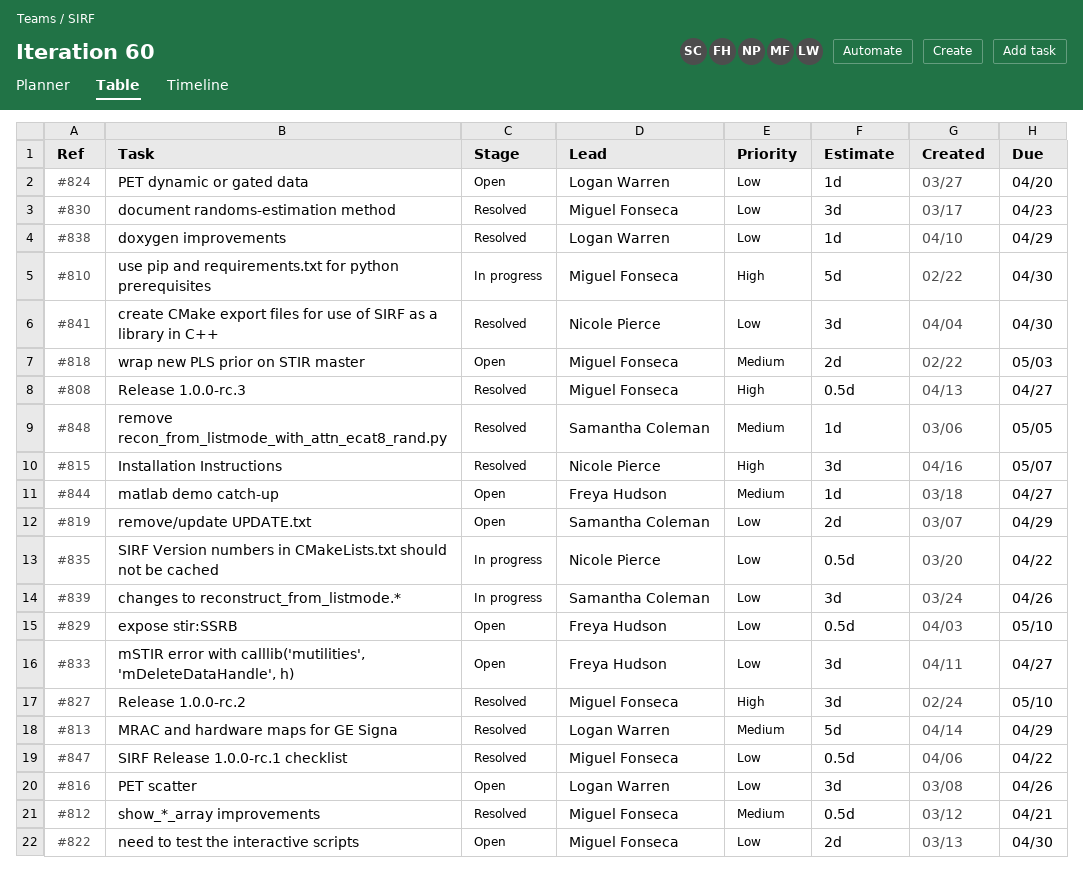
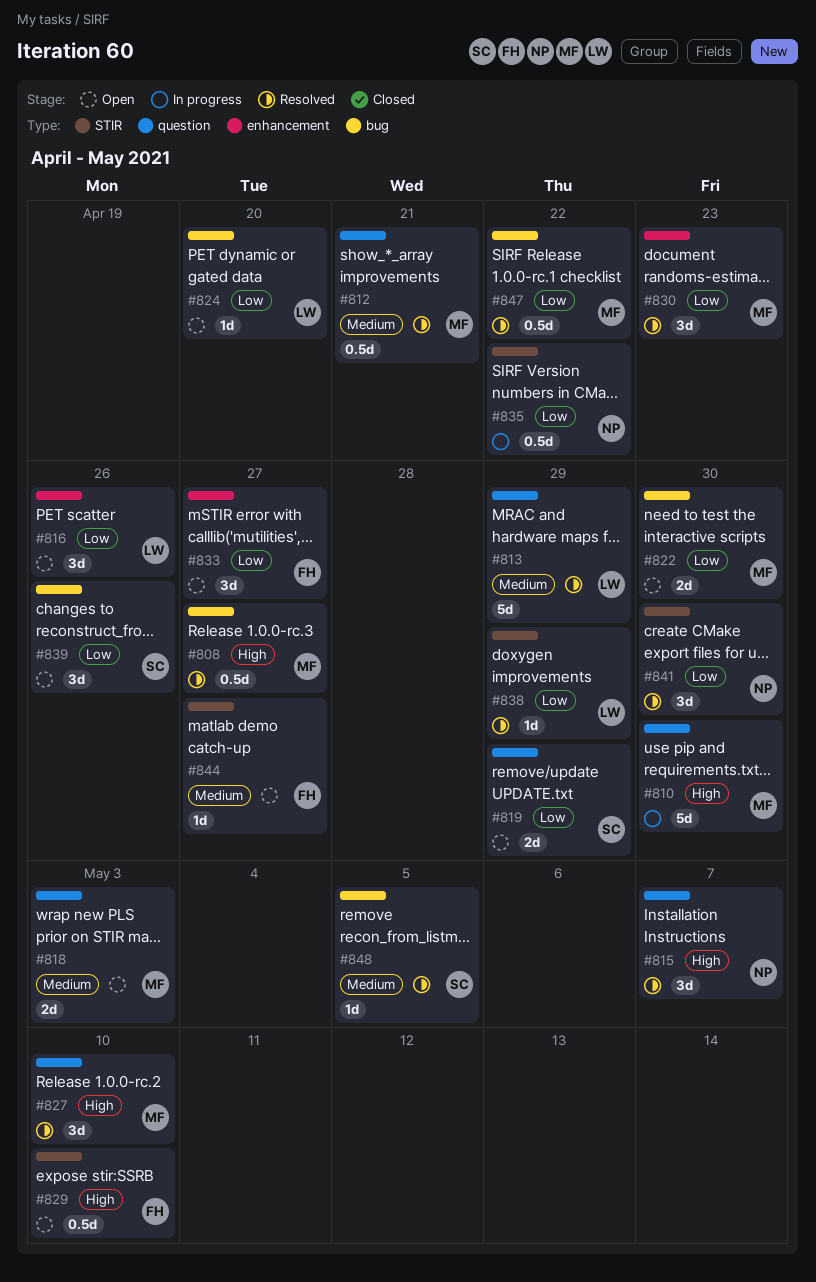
#829, priority: Low -> High
#839, status: In progress -> Open

